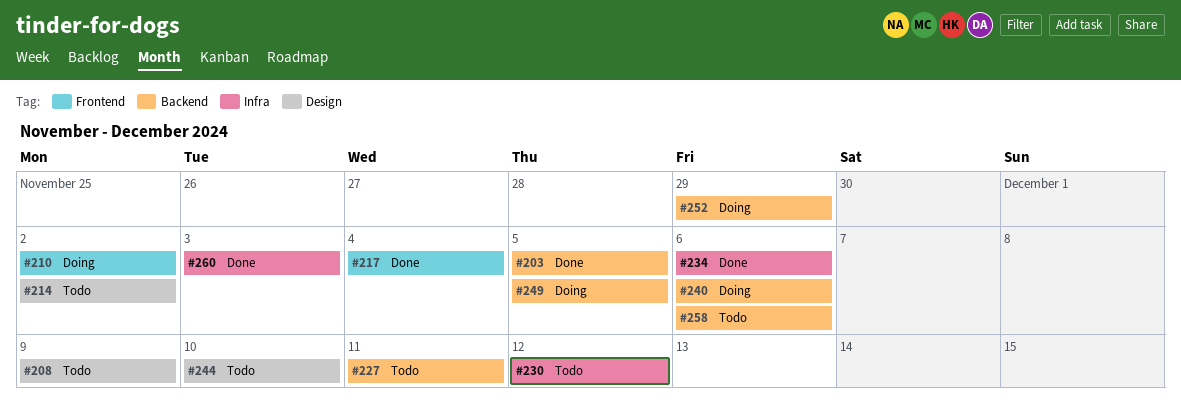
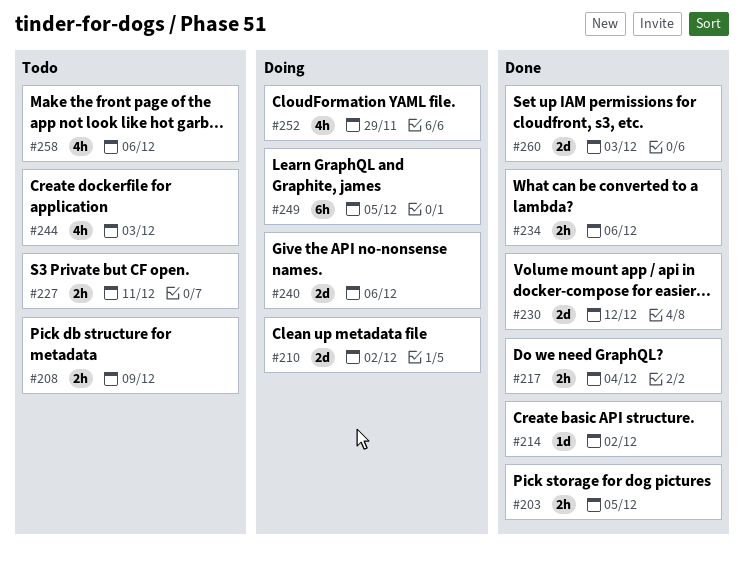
#214, status: Todo -> Done
#230, status: Todo -> Done
#244, due: Dec 10 -> Dec 3

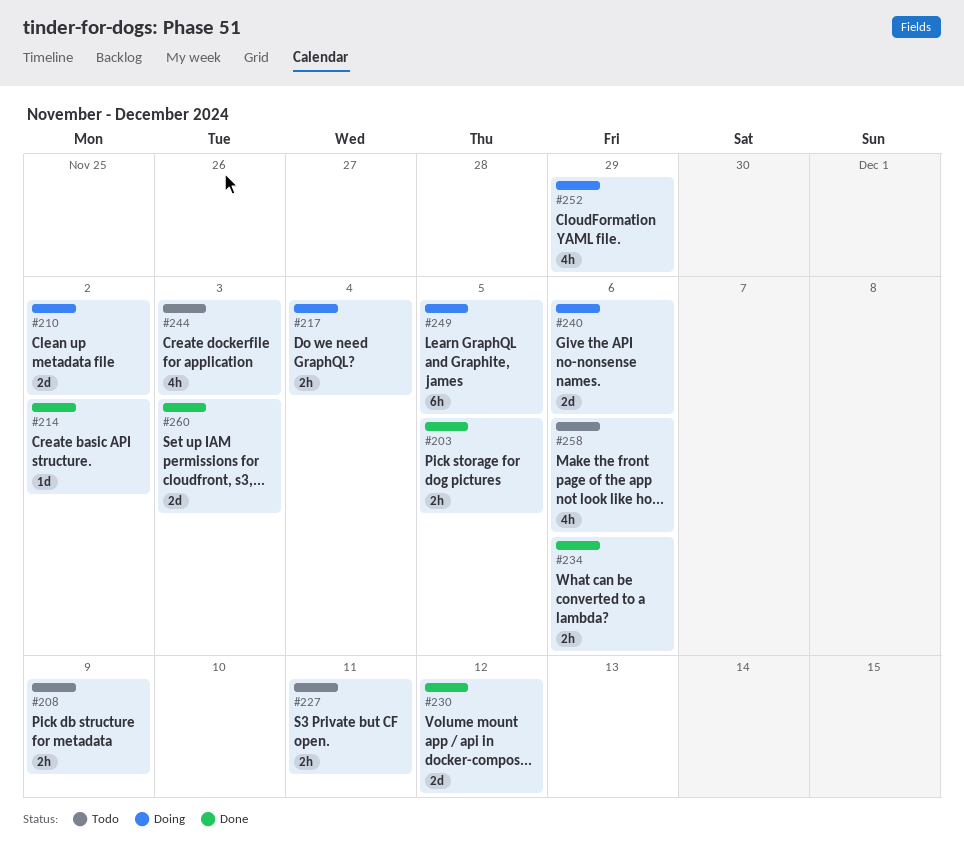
#217, status: Done -> Doing

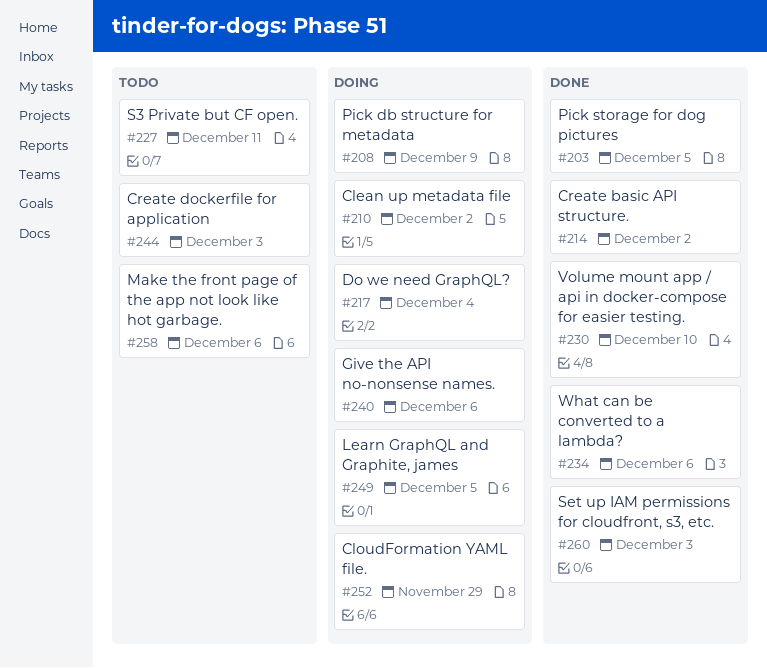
#208, status: Todo -> Doing
#230, due: Dec 12 -> Dec 10

